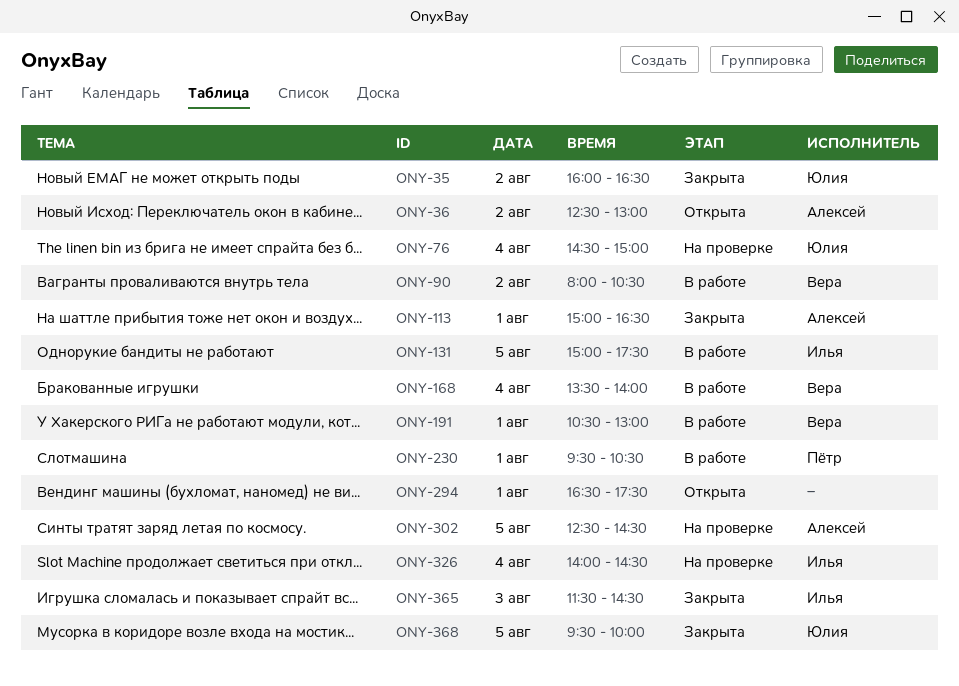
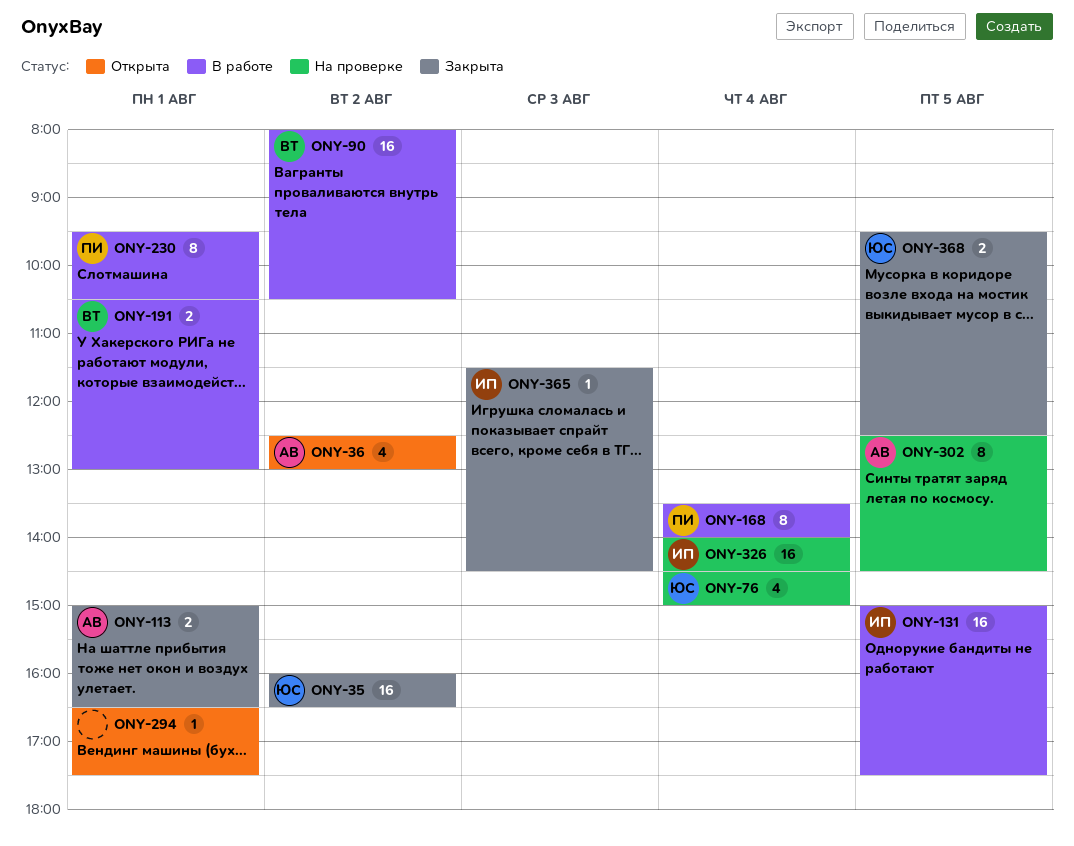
ONY-168, owner: Вера -> Пётр
ONY-368, ends: 10:00 -> 12:30

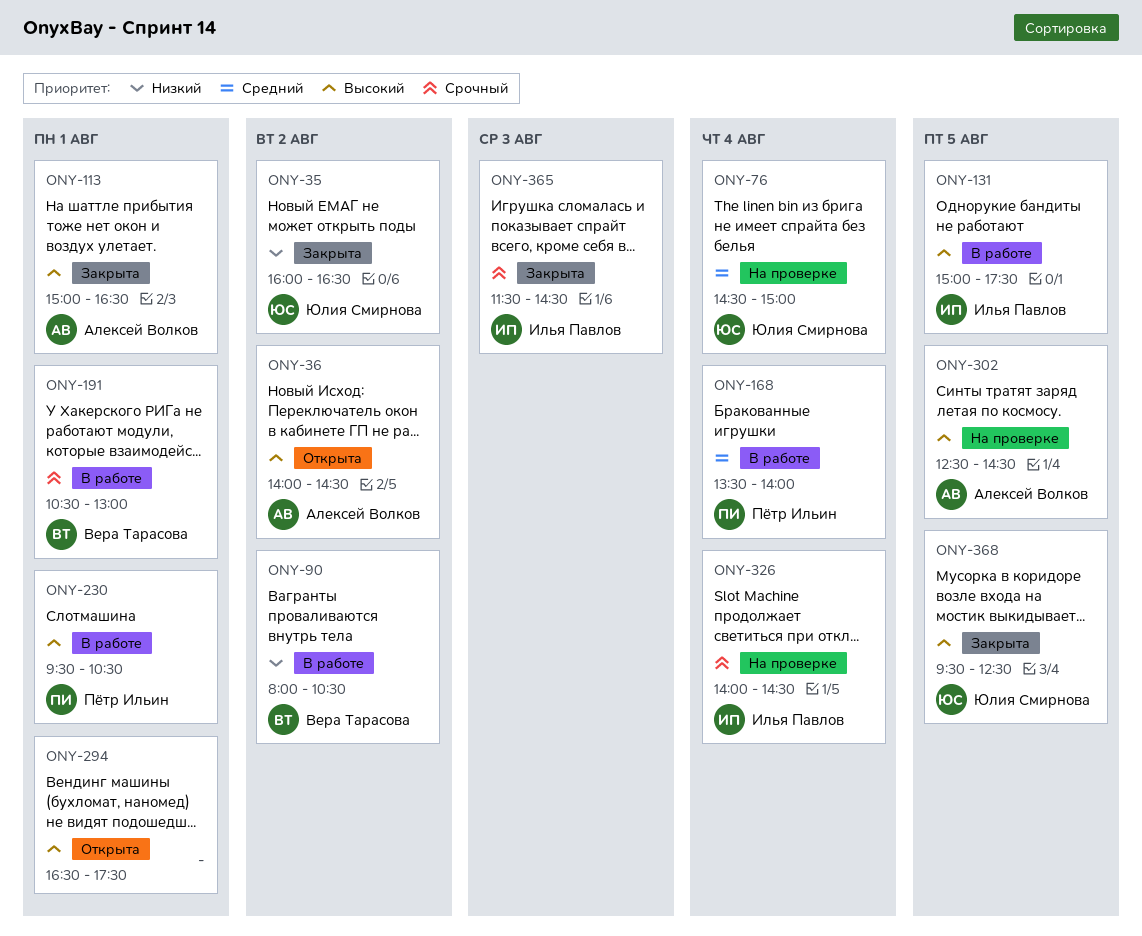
ONY-36, begins: 12:30 -> 14:00
ONY-36, ends: 13:00 -> 14:30

